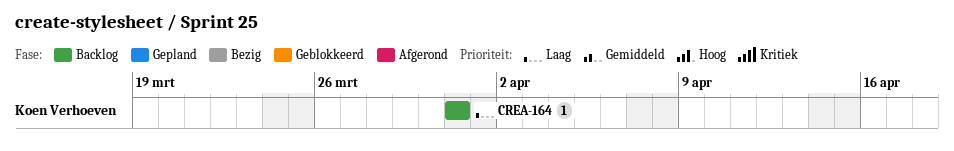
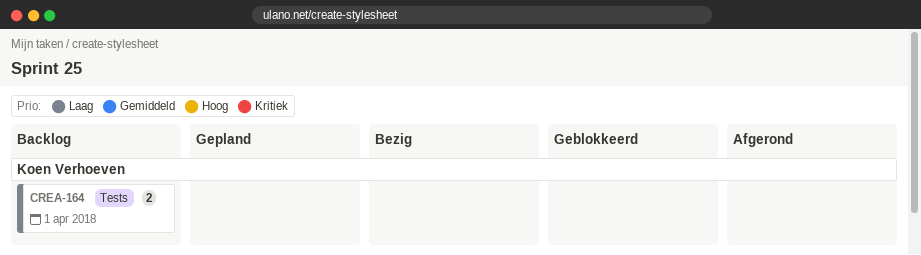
CREA-164, estimate: 1 -> 2
CREA-164, due: Mar 31 -> Apr 1

